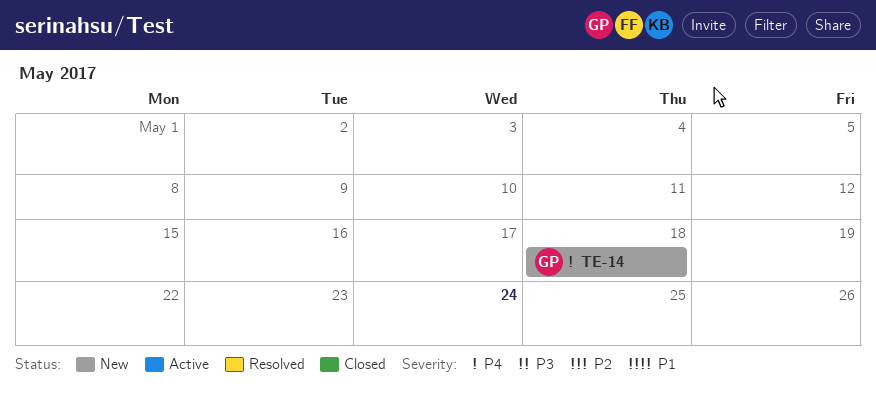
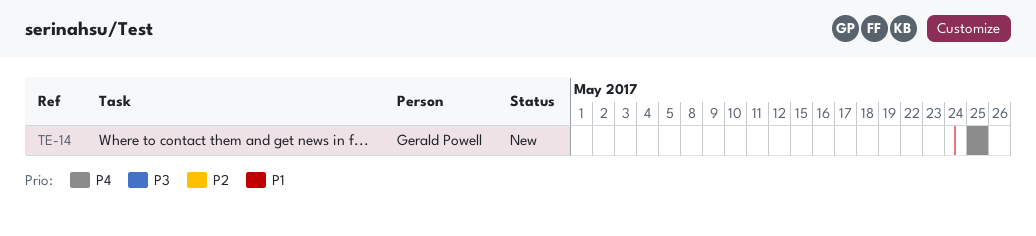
TE-14, start: May 18 -> May 25
TE-14, due: May 18 -> May 25

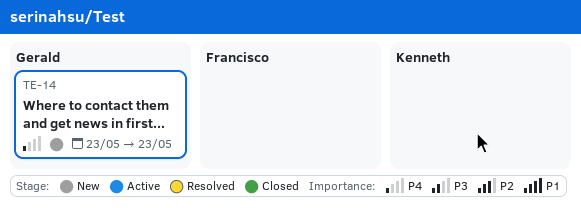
TE-14, start: May 25 -> May 23
TE-14, due: May 25 -> May 23

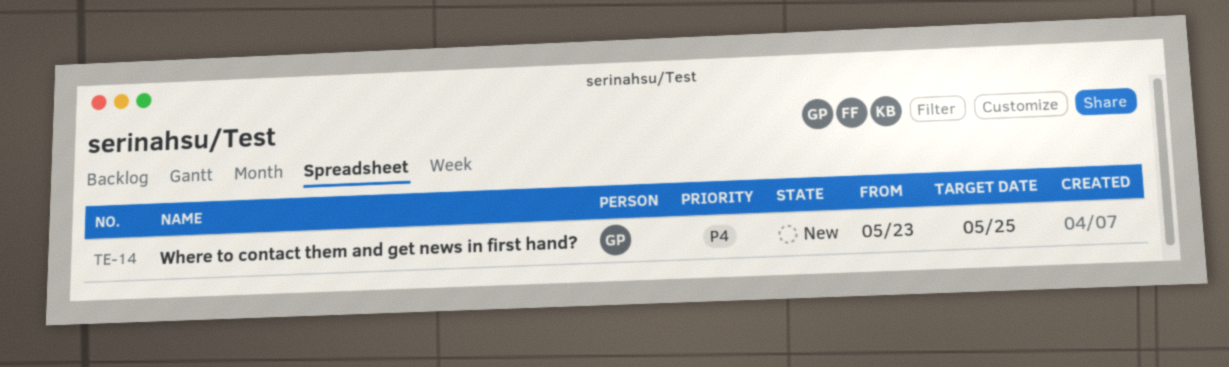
TE-14, due: May 23 -> May 25

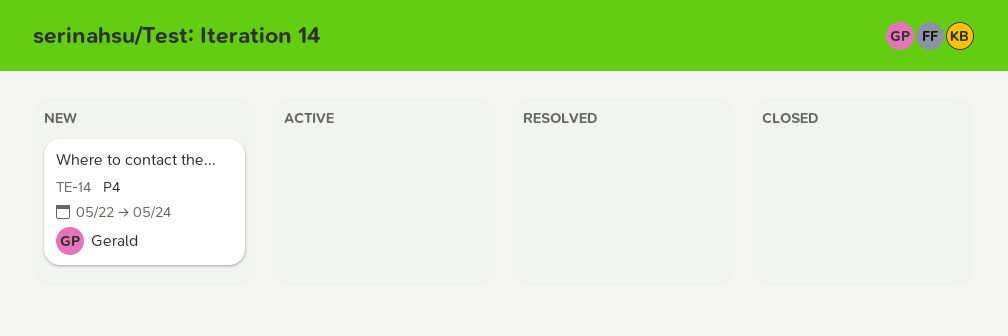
TE-14, start: May 23 -> May 22
TE-14, due: May 25 -> May 24

